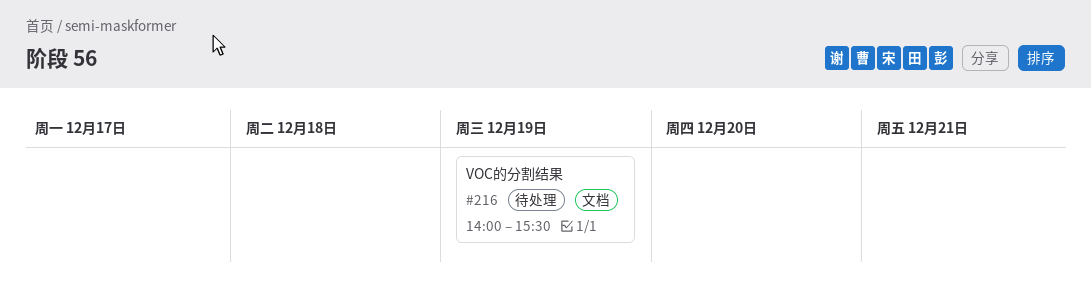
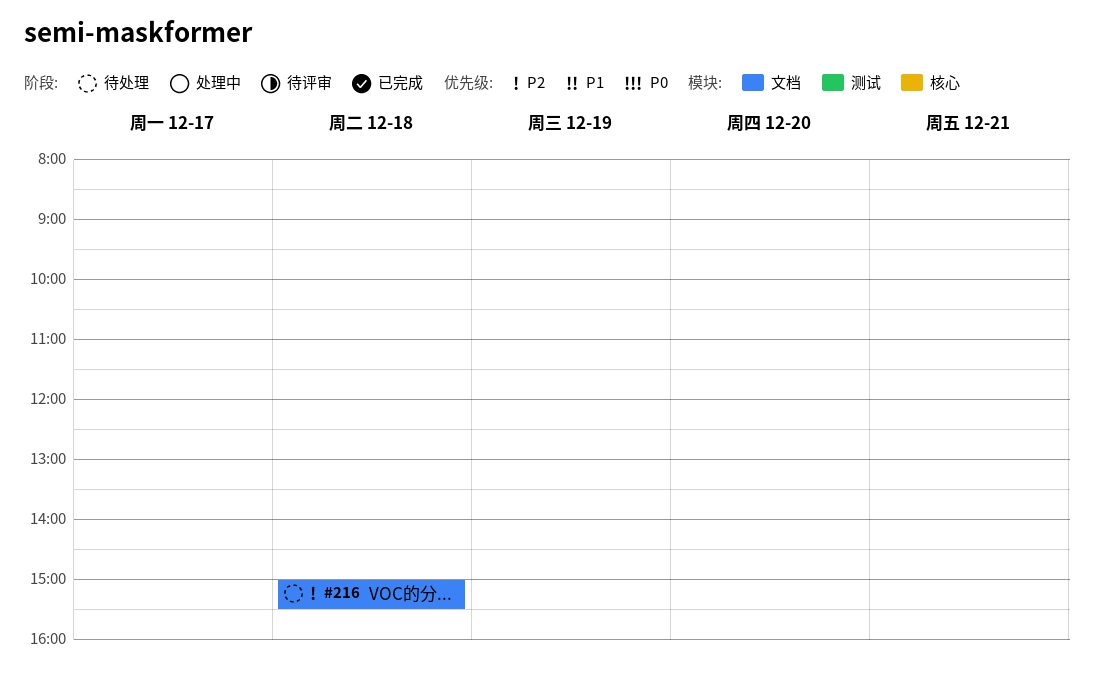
#216, day: Dec 19 -> Dec 18
#216, begins: 14:00 -> 15:00

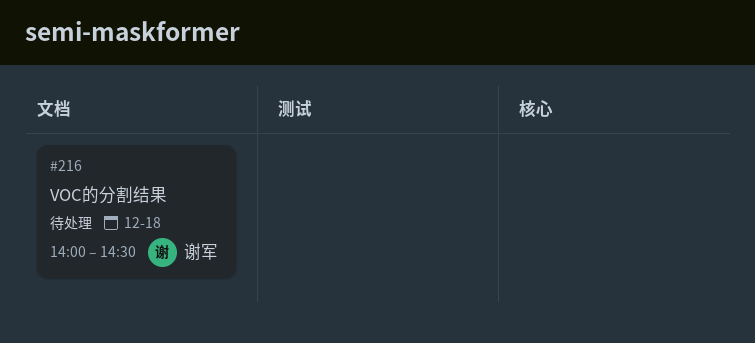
#216, begins: 15:00 -> 14:00
#216, ends: 15:30 -> 14:30

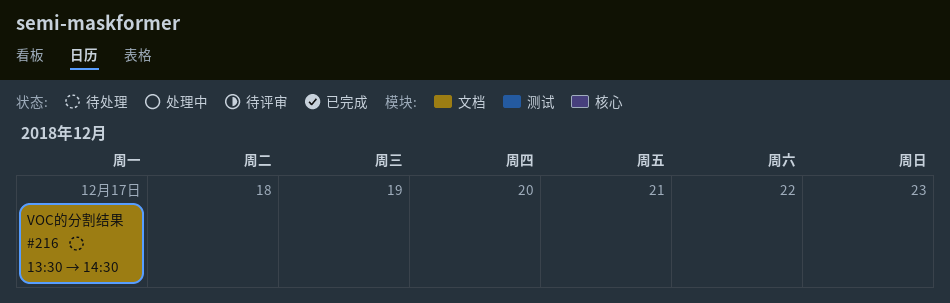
#216, day: Dec 18 -> Dec 17
#216, begins: 14:00 -> 13:30

